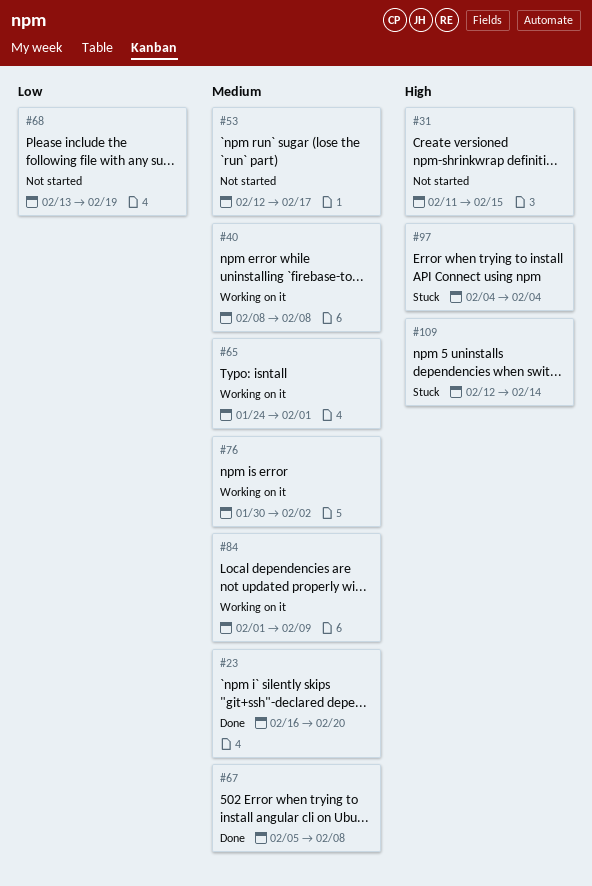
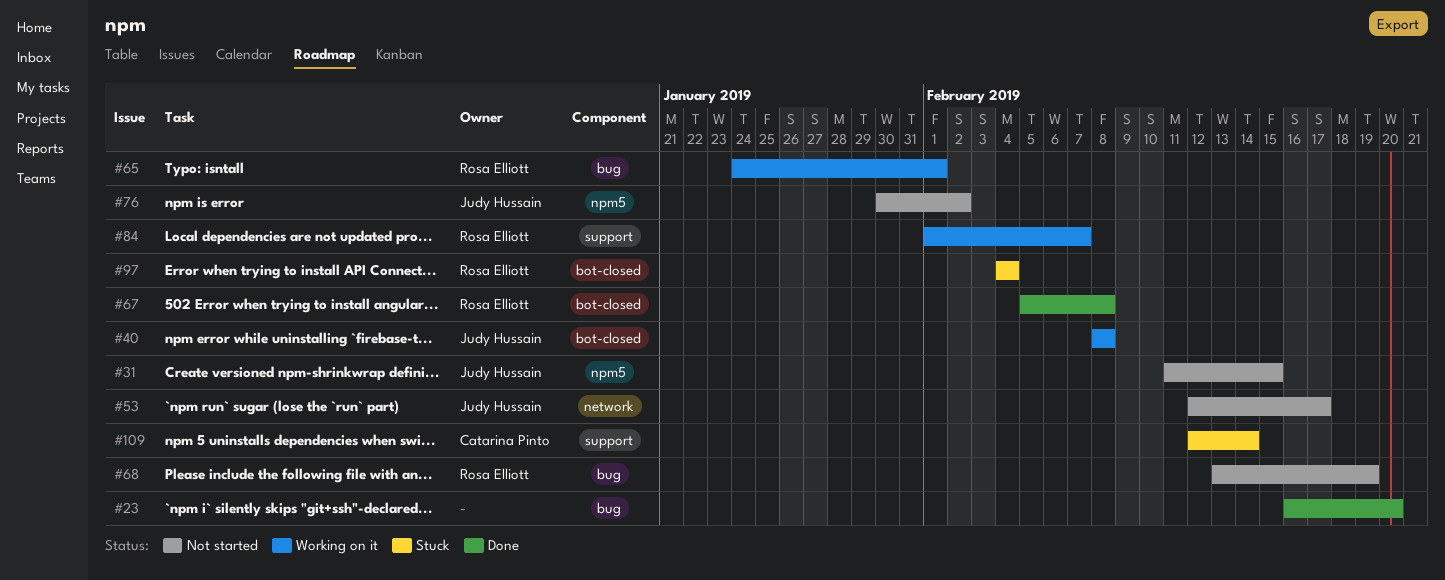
#76, status: Working on it -> Not started
#84, due: Feb 9 -> Feb 7

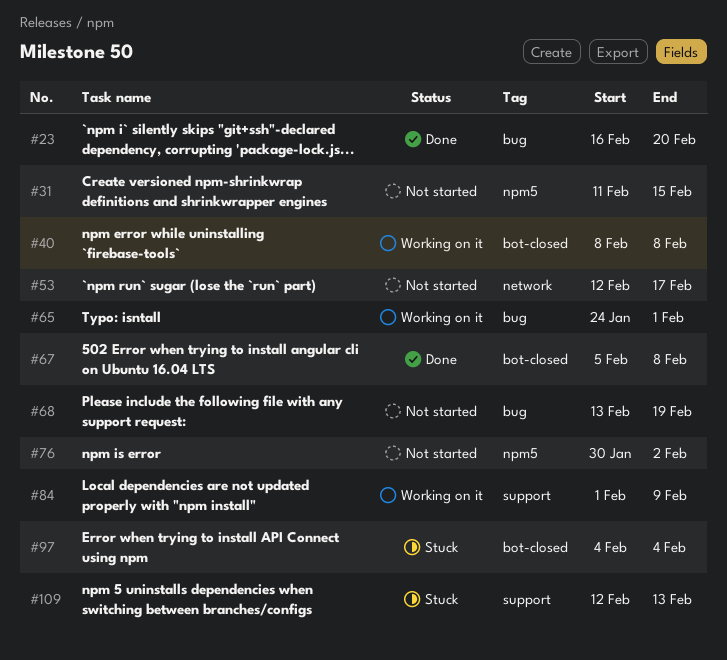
#84, due: Feb 7 -> Feb 9
#109, due: Feb 14 -> Feb 13

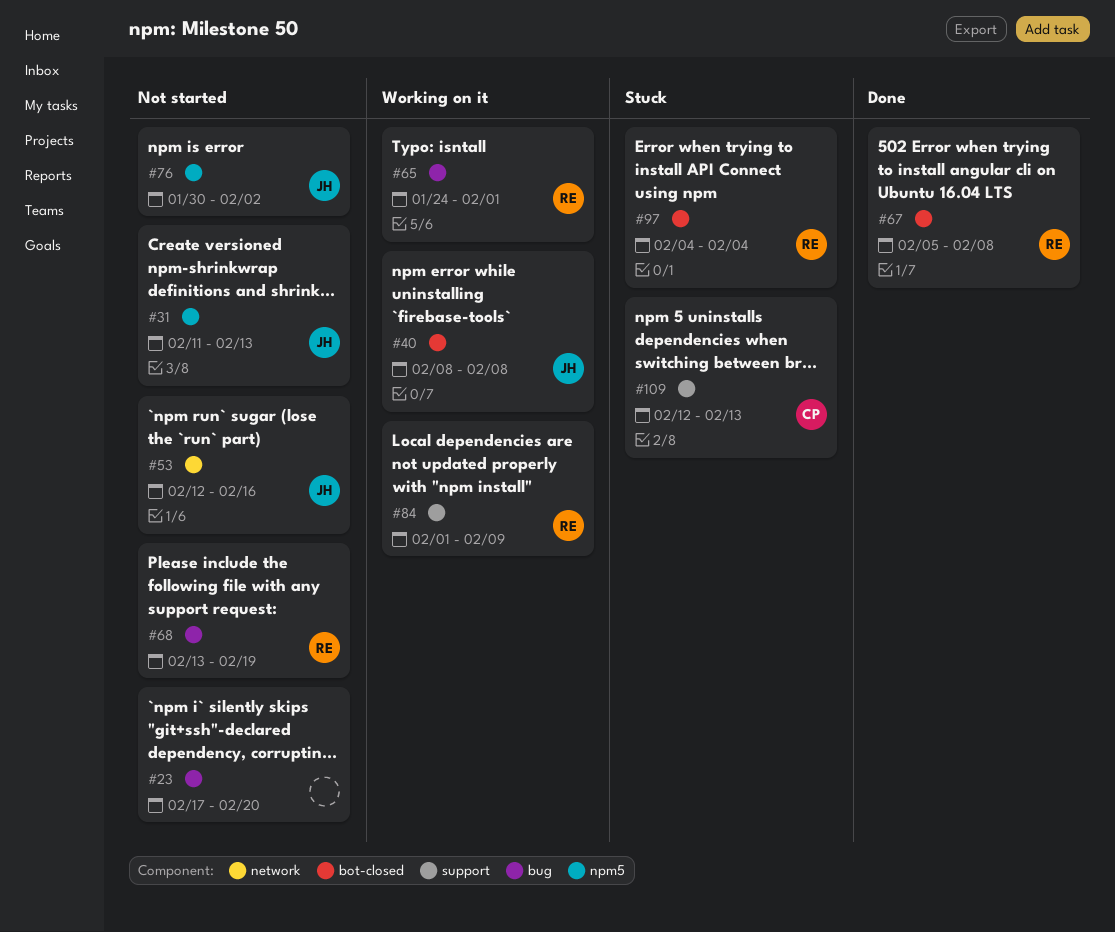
#23, status: Done -> Not started
#23, start: Feb 16 -> Feb 17
#31, due: Feb 15 -> Feb 13
#53, due: Feb 17 -> Feb 16

